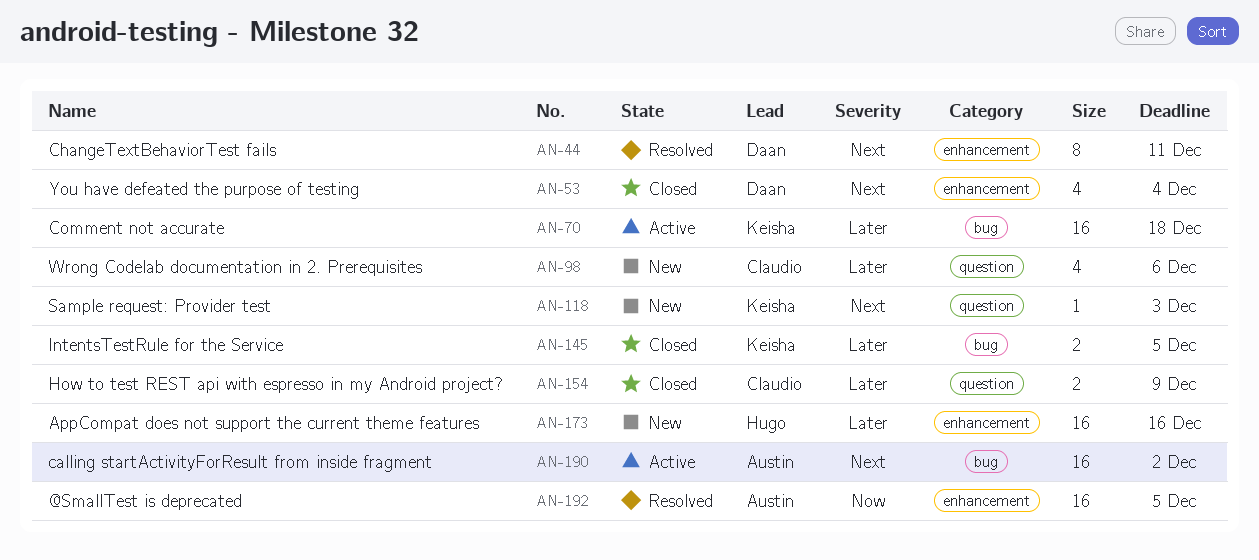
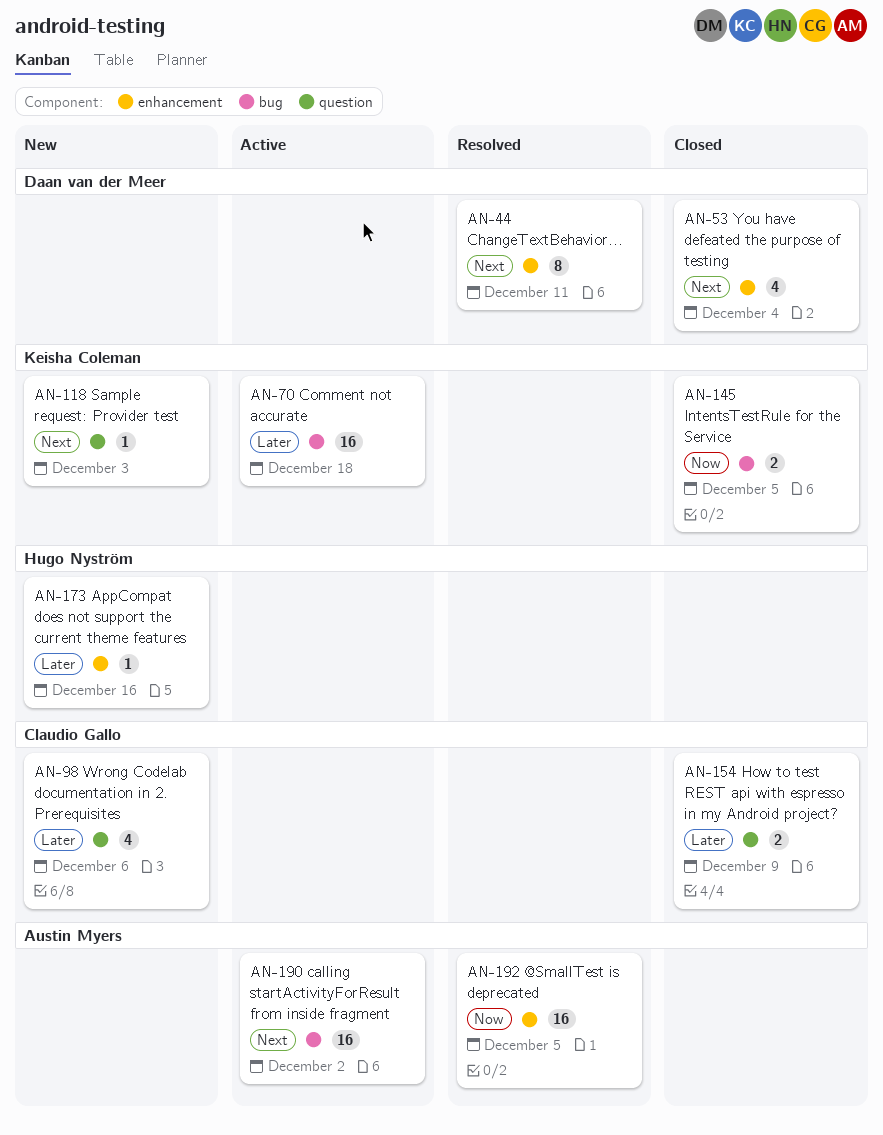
AN-145, priority: Later -> Now
AN-173, estimate: 16 -> 1

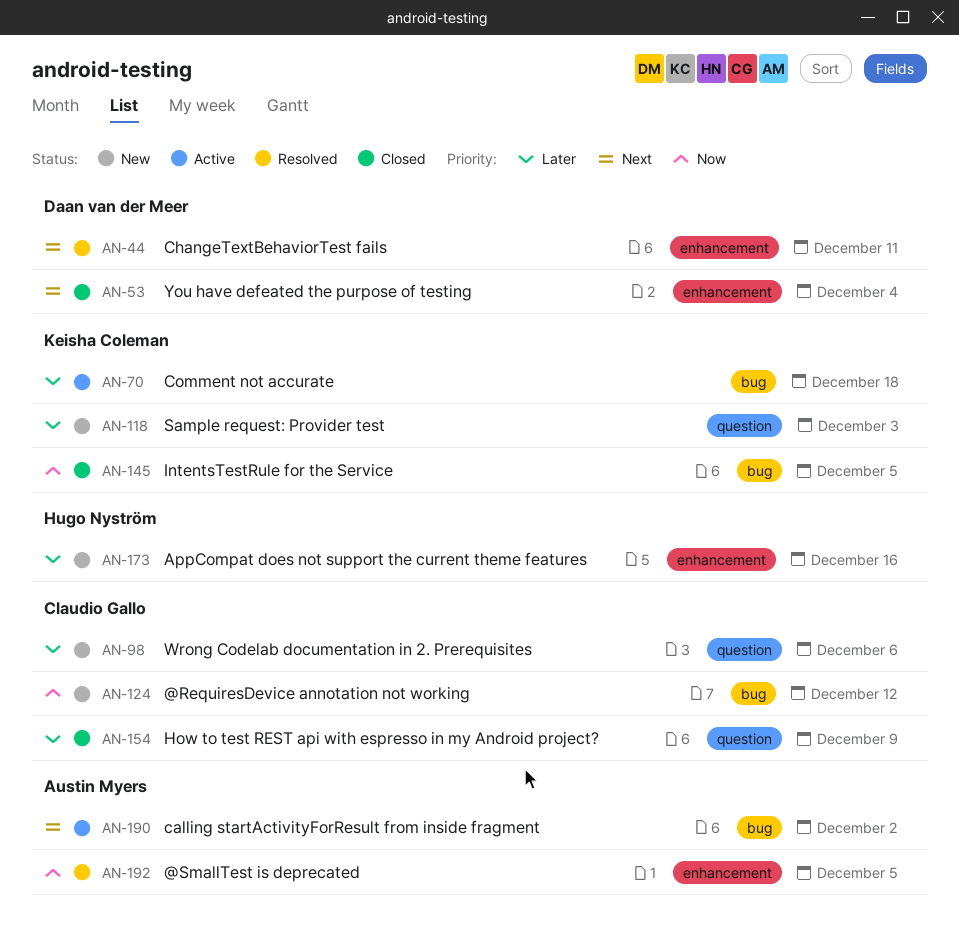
AN-118, priority: Next -> Later
AN-124: none -> present

